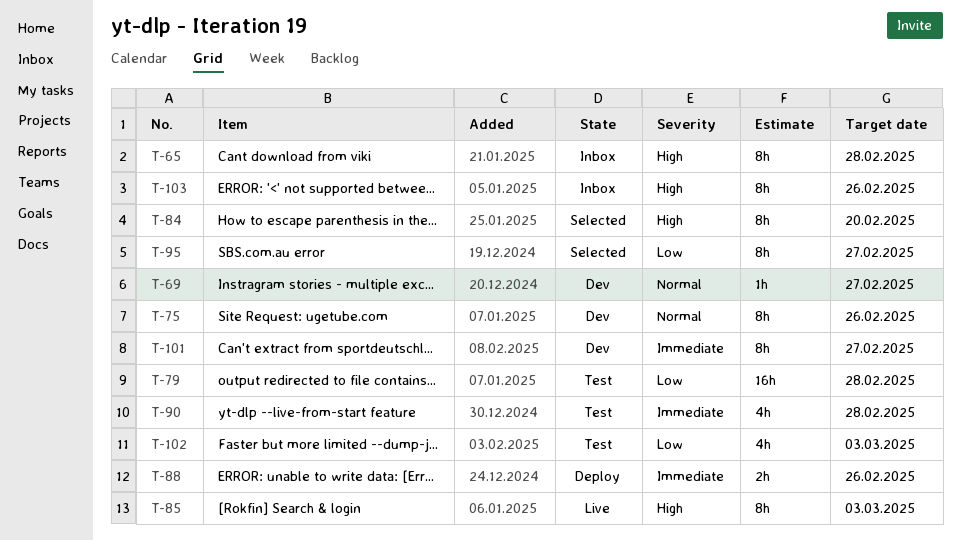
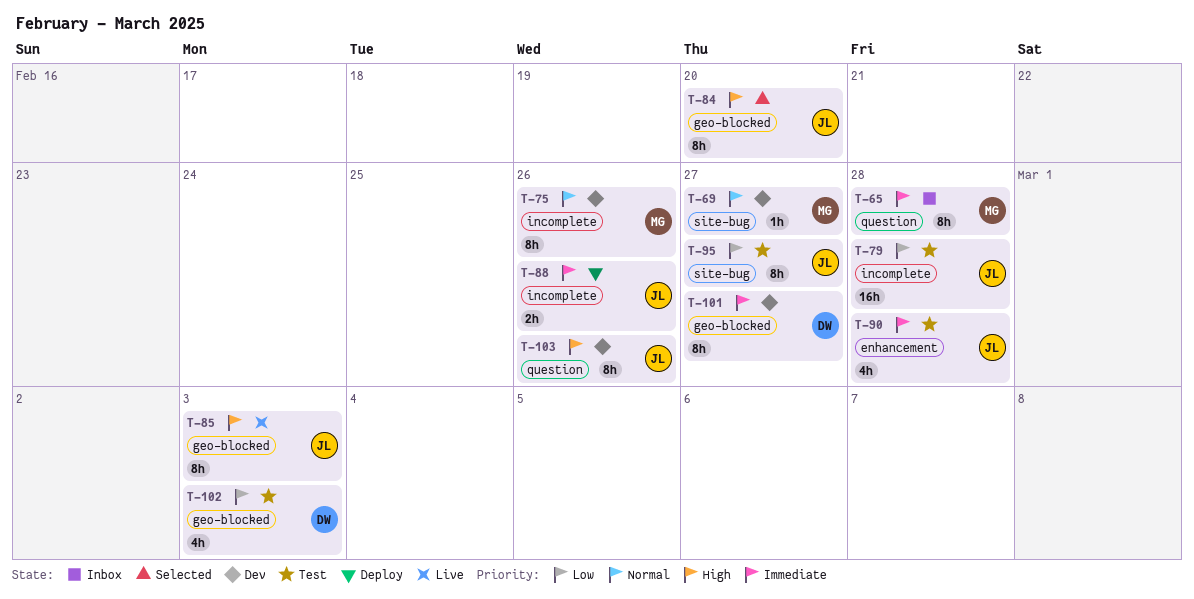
T-65, priority: High -> Immediate
T-95, status: Selected -> Test
T-103, status: Inbox -> Dev

